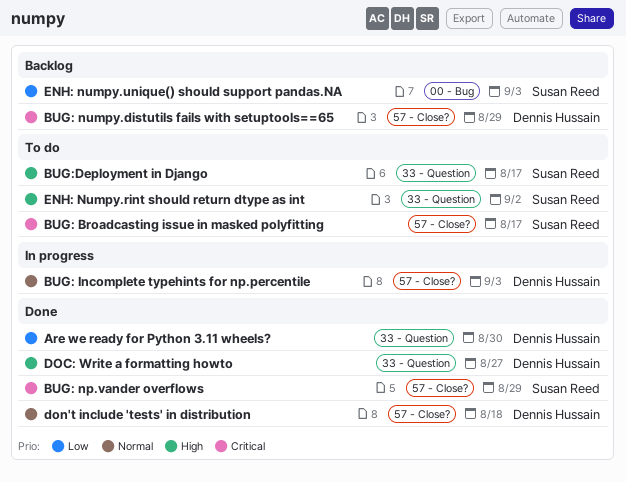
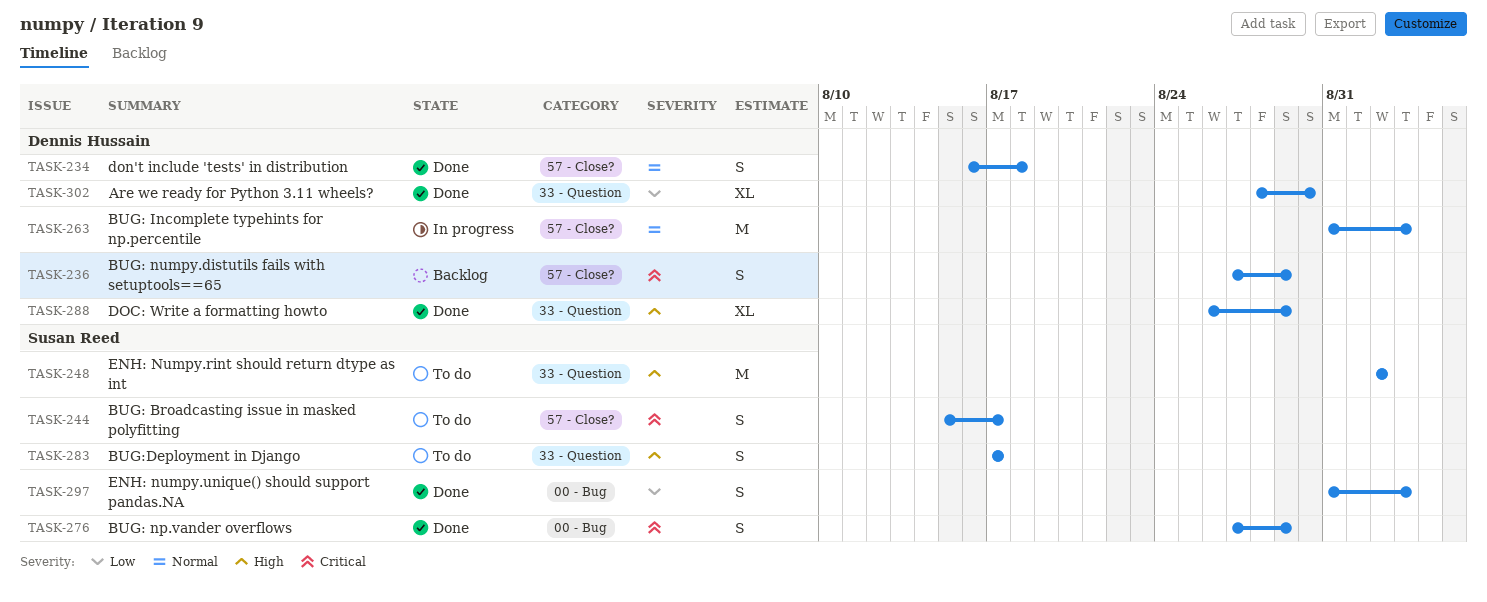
BUG: np.vander overflows, label: 57 - Close? -> 00 - Bug
DOC: Write a formatting howto, due: Aug 27 -> Aug 29
ENH: numpy.unique() should support pandas.NA, status: Backlog -> Done

